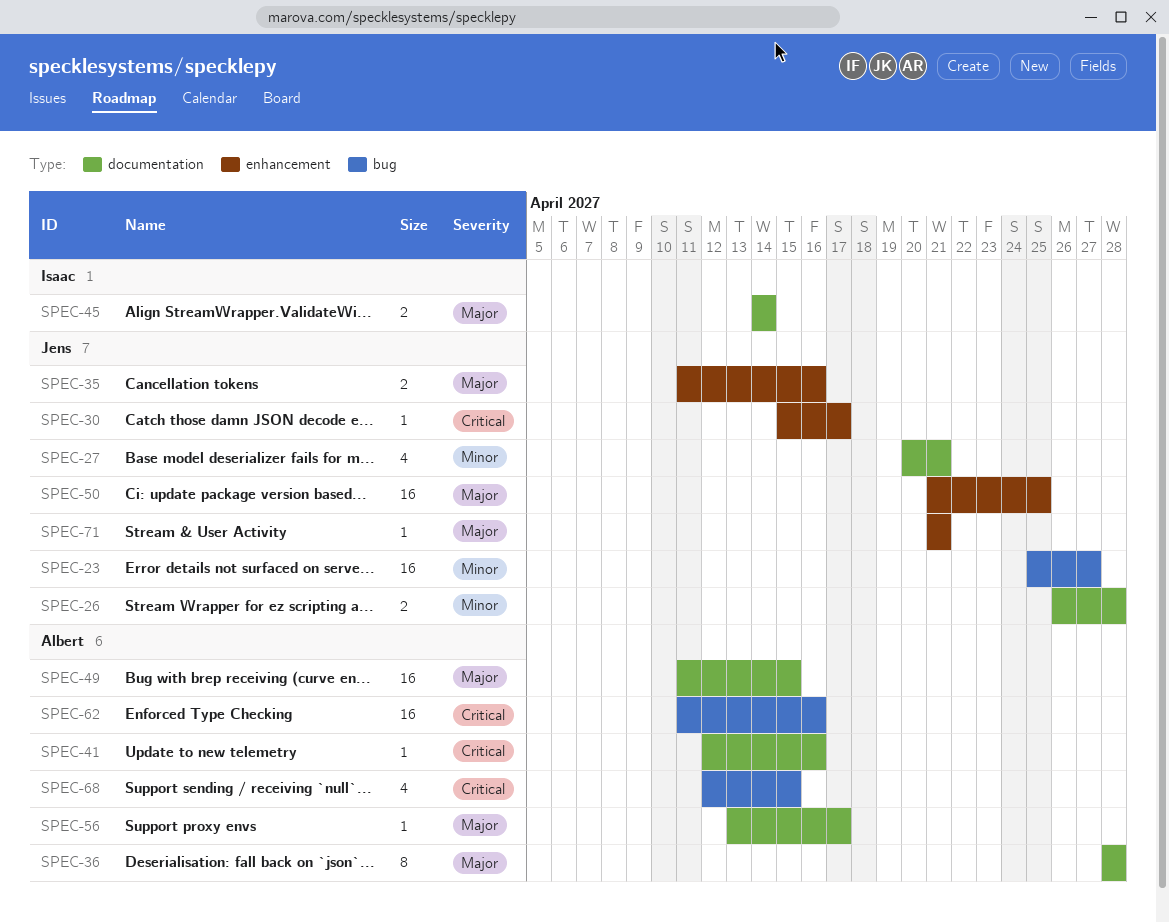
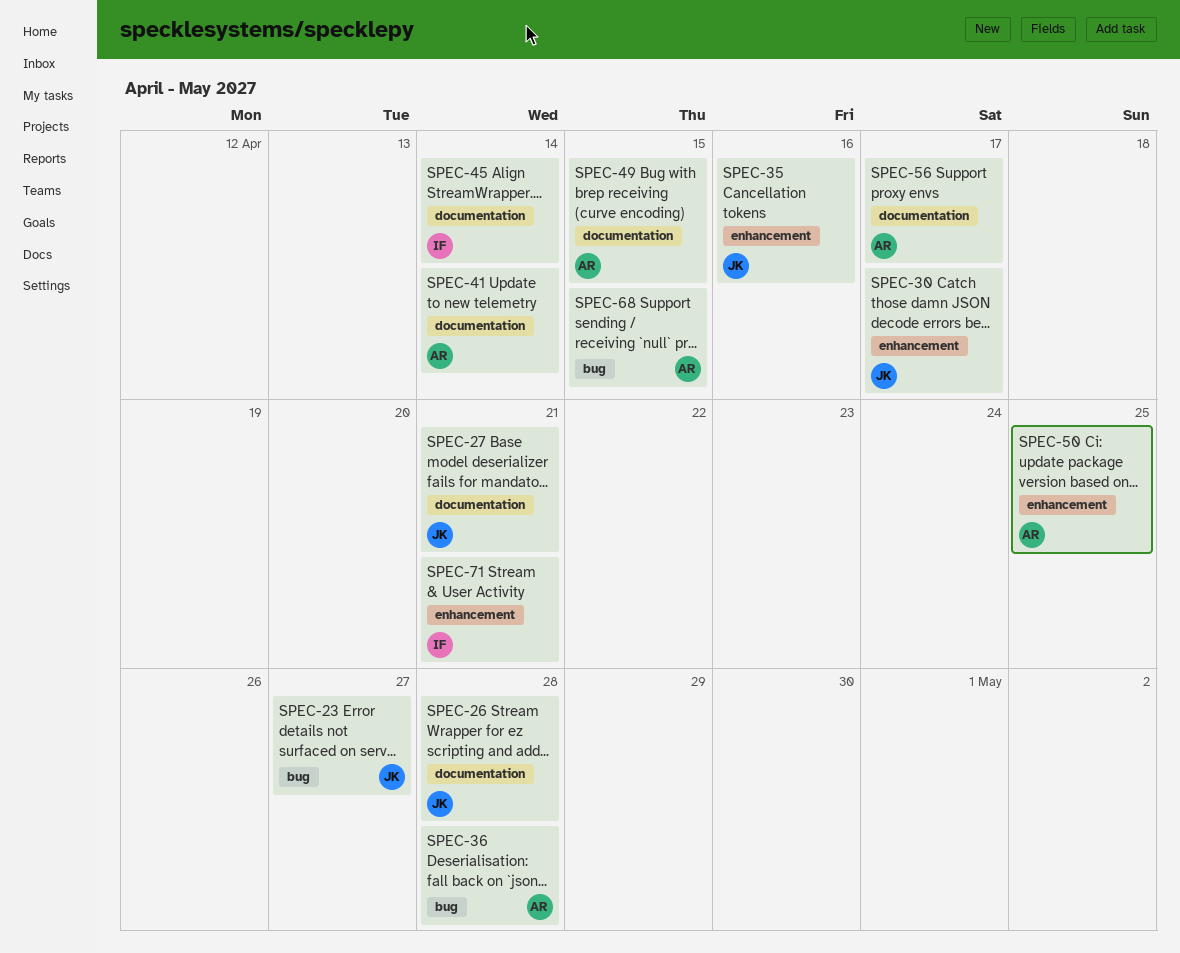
SPEC-36, label: documentation -> bug
SPEC-41, due: Apr 16 -> Apr 14
SPEC-50, owner: Jens -> Albert
SPEC-62: present -> none
SPEC-71, owner: Jens -> Isaac

